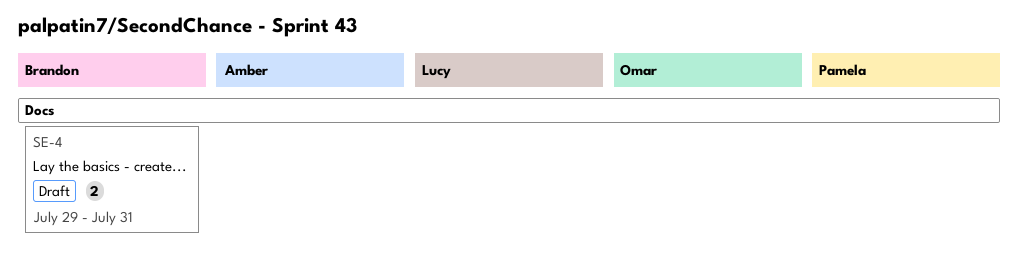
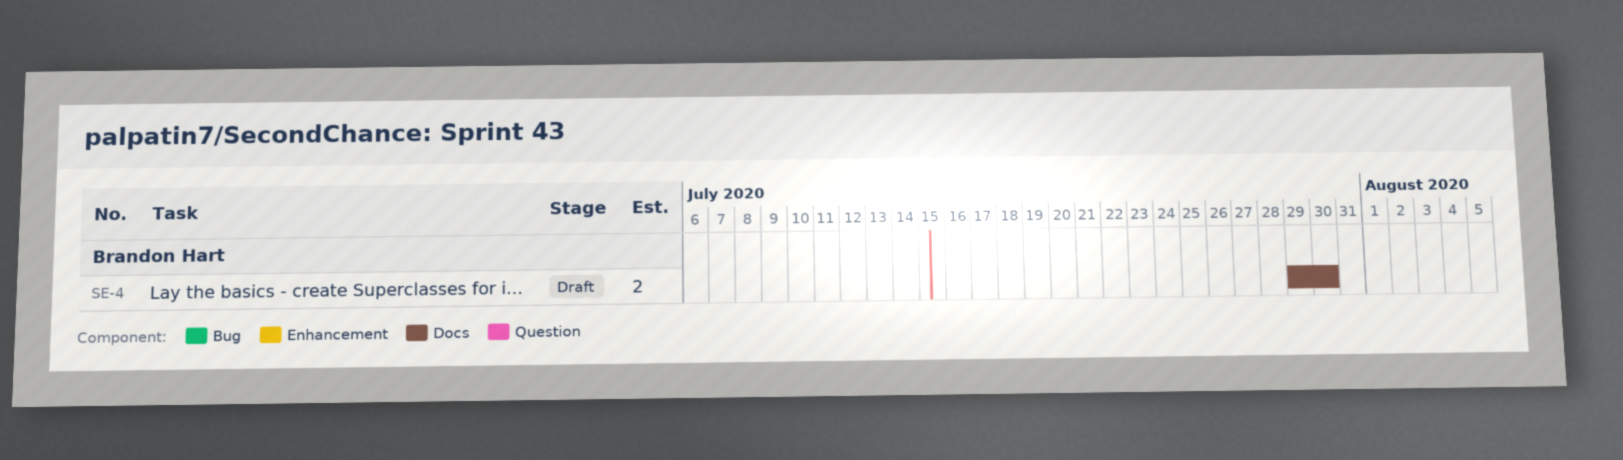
SE-4, due: Jul 31 -> Jul 30

